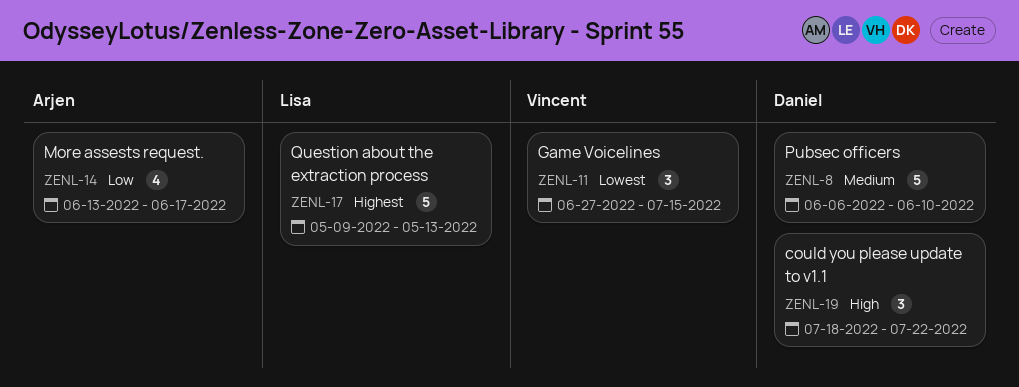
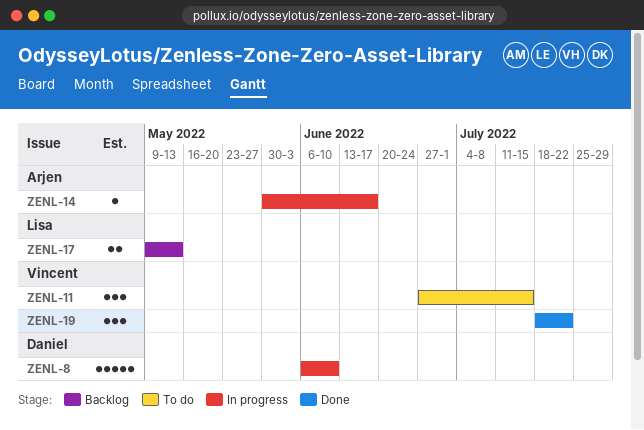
ZENL-14, estimate: 4 -> 1
ZENL-14, start: Jun 13 -> May 30
ZENL-17, estimate: 5 -> 2
ZENL-19, owner: Daniel -> Vincent

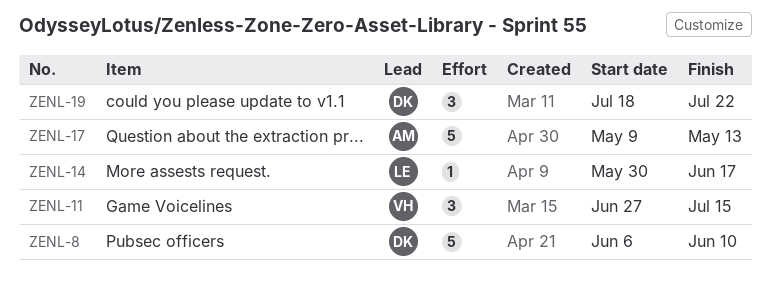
ZENL-14, owner: Arjen -> Lisa
ZENL-17, owner: Lisa -> Arjen
ZENL-17, estimate: 2 -> 5
ZENL-19, owner: Vincent -> Daniel

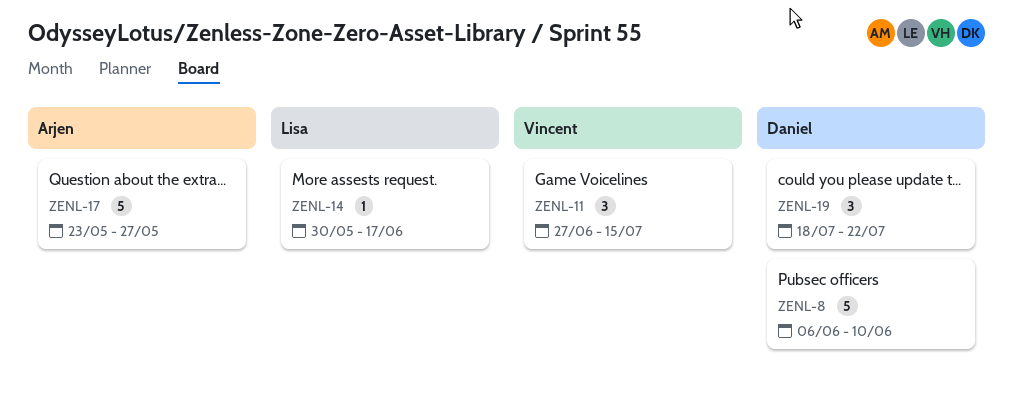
ZENL-17, start: May 9 -> May 23
ZENL-17, due: May 13 -> May 27

